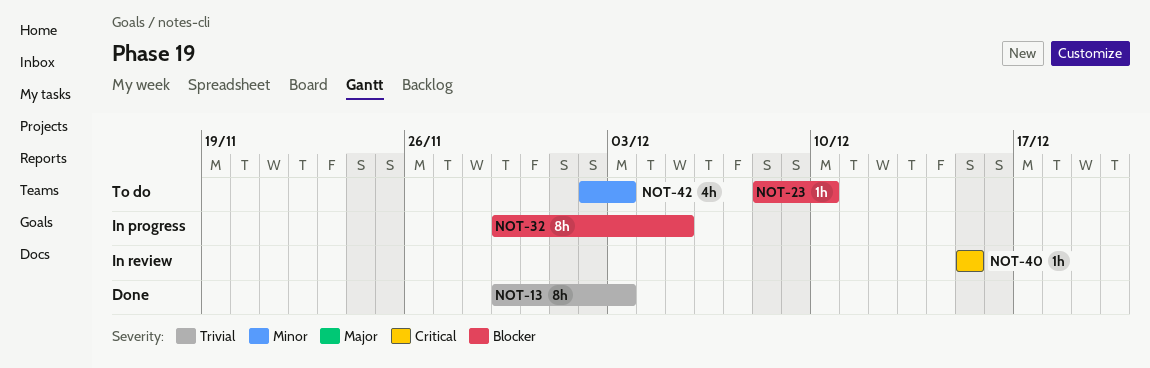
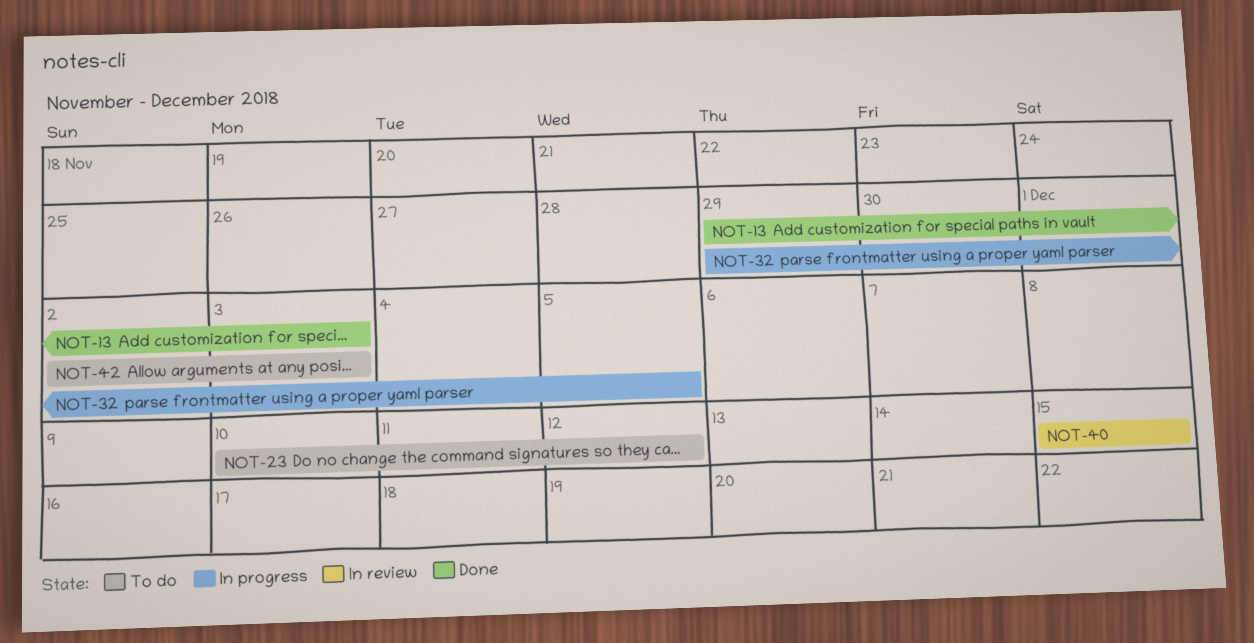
NOT-23, start: Dec 8 -> Dec 10
NOT-23, due: Dec 10 -> Dec 12

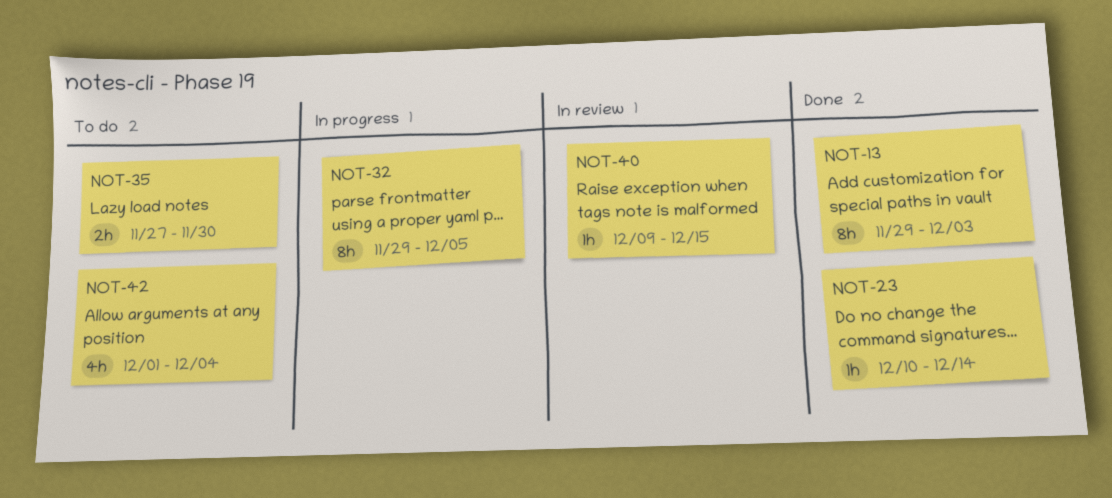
NOT-23, status: To do -> Done
NOT-23, due: Dec 12 -> Dec 14
NOT-35: none -> present
NOT-40, start: Dec 15 -> Dec 9
NOT-42, start: Dec 2 -> Dec 1
NOT-42, due: Dec 3 -> Dec 4

